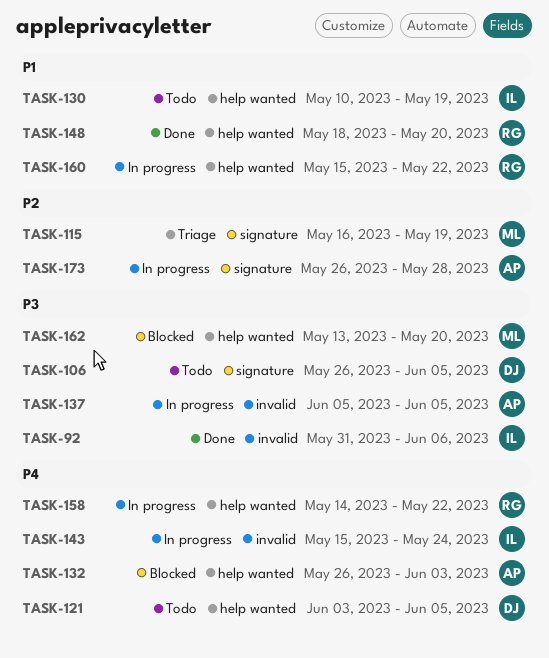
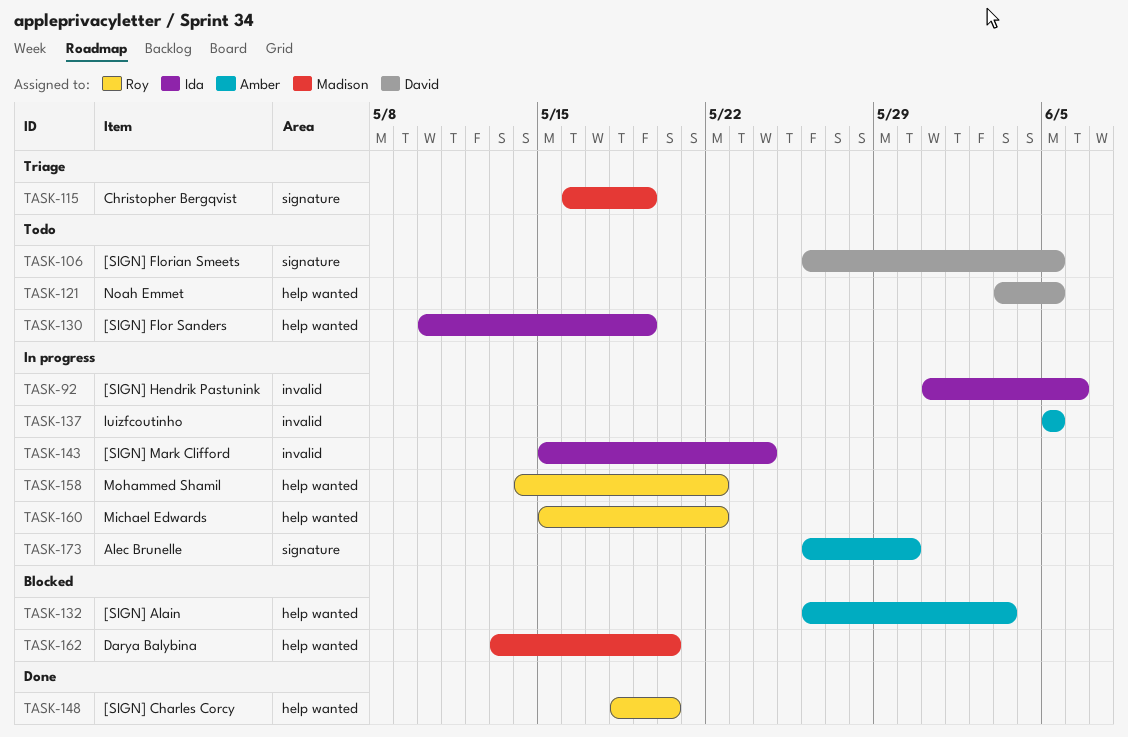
TASK-92, status: Done -> In progress
TASK-173, due: May 28 -> May 30

